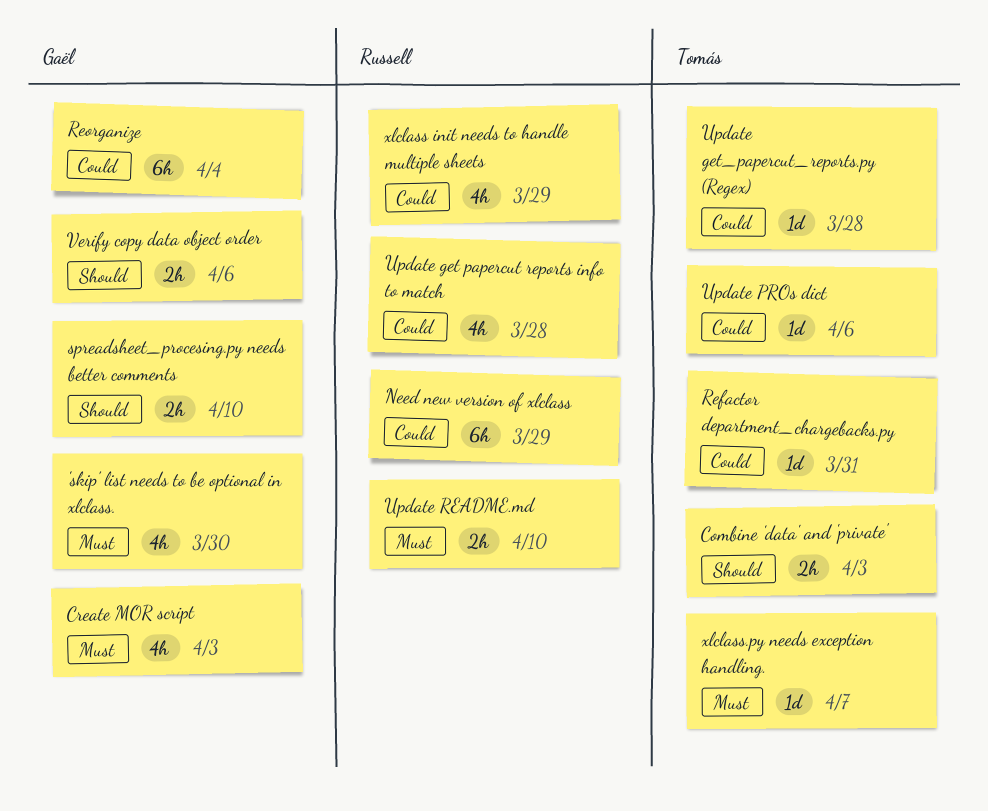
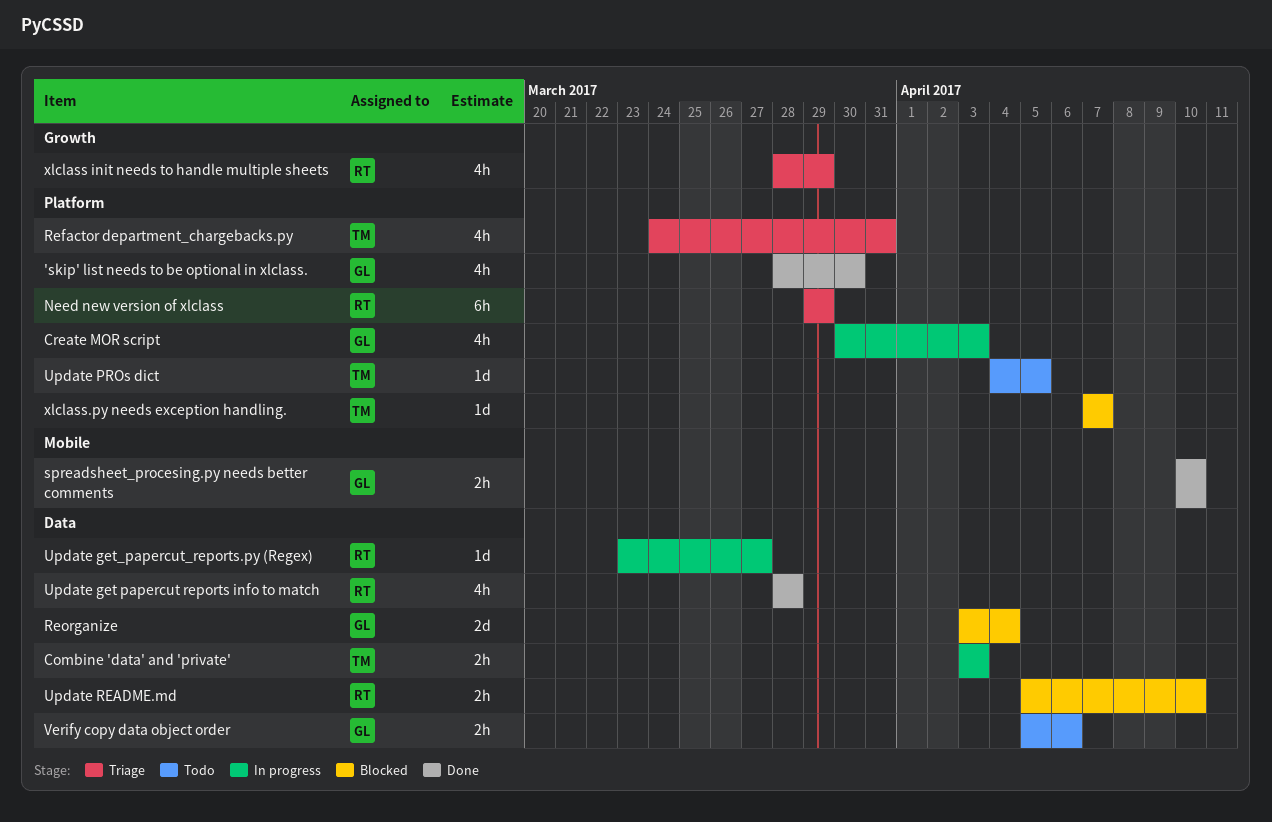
Refactor department_chargebacks.py, estimate: 1d -> 4h
Reorganize, estimate: 6h -> 2d
Update get_papercut_reports.py (Regex), owner: Tomás -> Russell
Update get_papercut_reports.py (Regex), due: Mar 28 -> Mar 27
Update PROs dict, due: Apr 6 -> Apr 5

